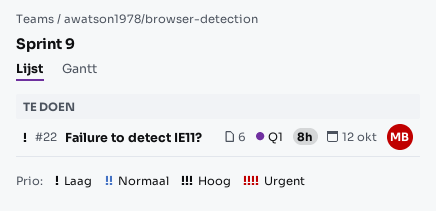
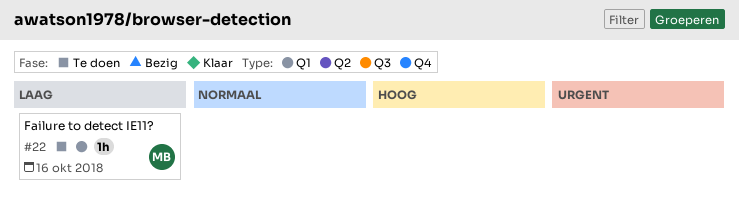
#22, estimate: 8h -> 1h
#22, due: Oct 12 -> Oct 16

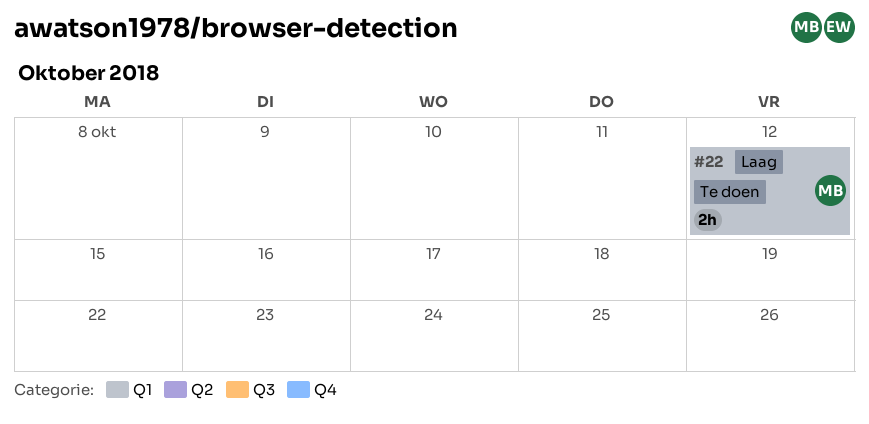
#22, estimate: 1h -> 2h
#22, due: Oct 16 -> Oct 12

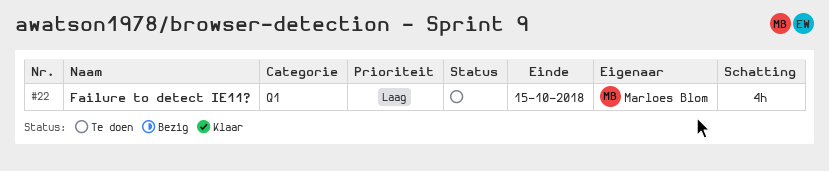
#22, estimate: 2h -> 4h
#22, due: Oct 12 -> Oct 15

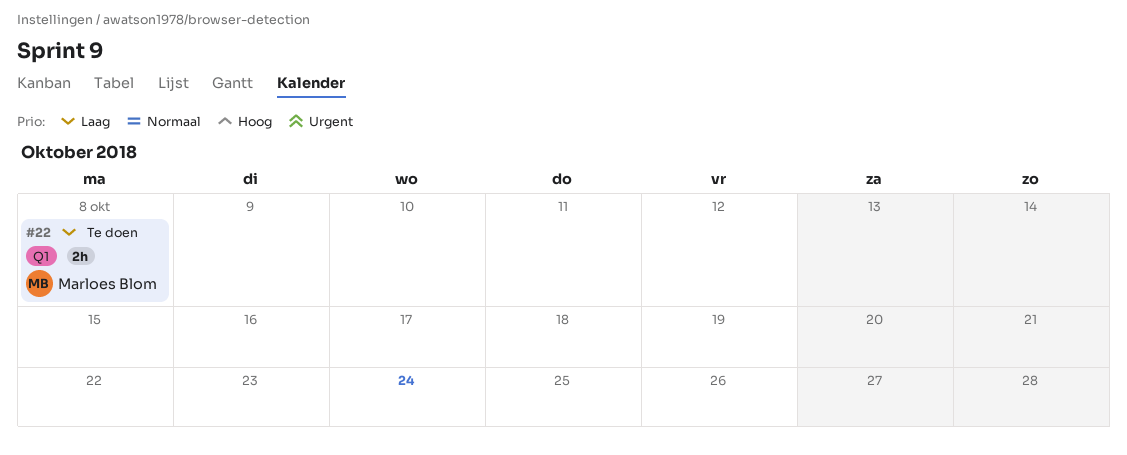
#22, estimate: 4h -> 2h
#22, due: Oct 15 -> Oct 8

